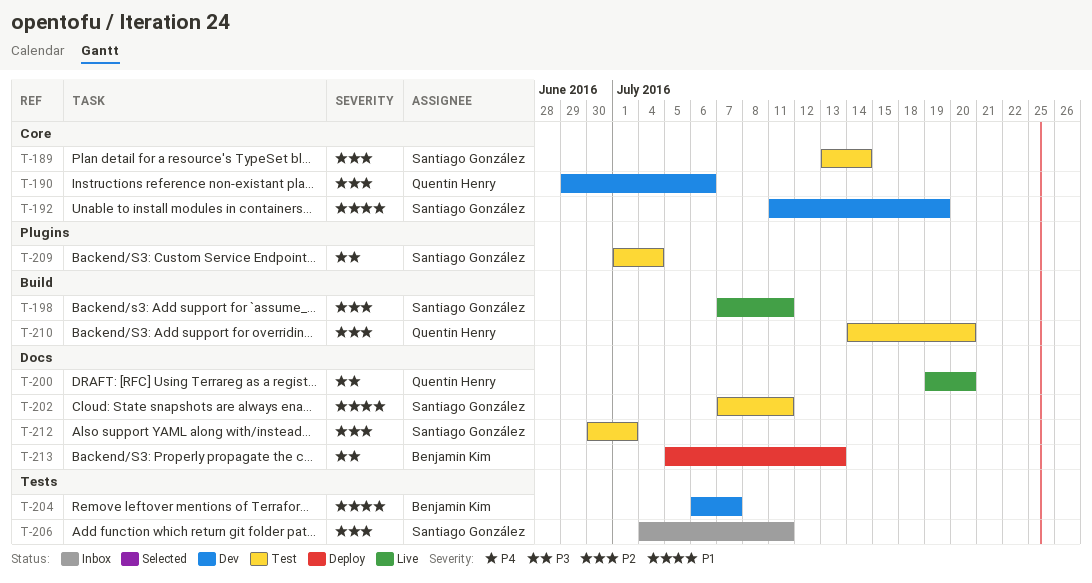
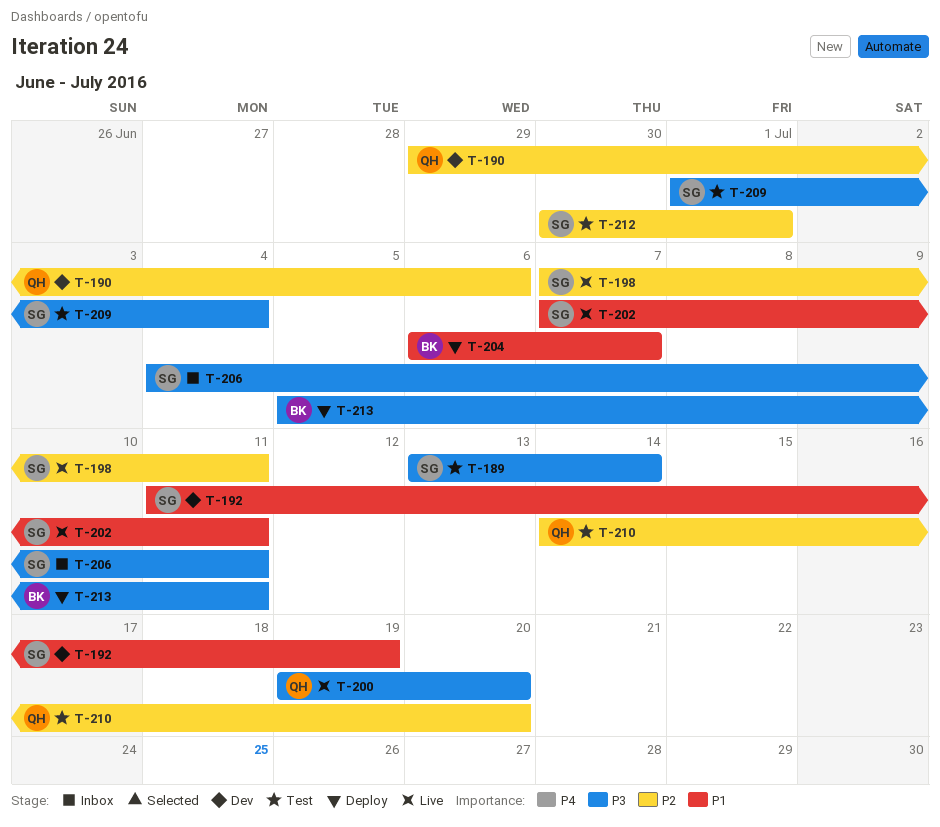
T-189, priority: P2 -> P3
T-202, status: Test -> Live
T-204, status: Dev -> Deploy
T-206, priority: P2 -> P3
T-213, due: Jul 13 -> Jul 11

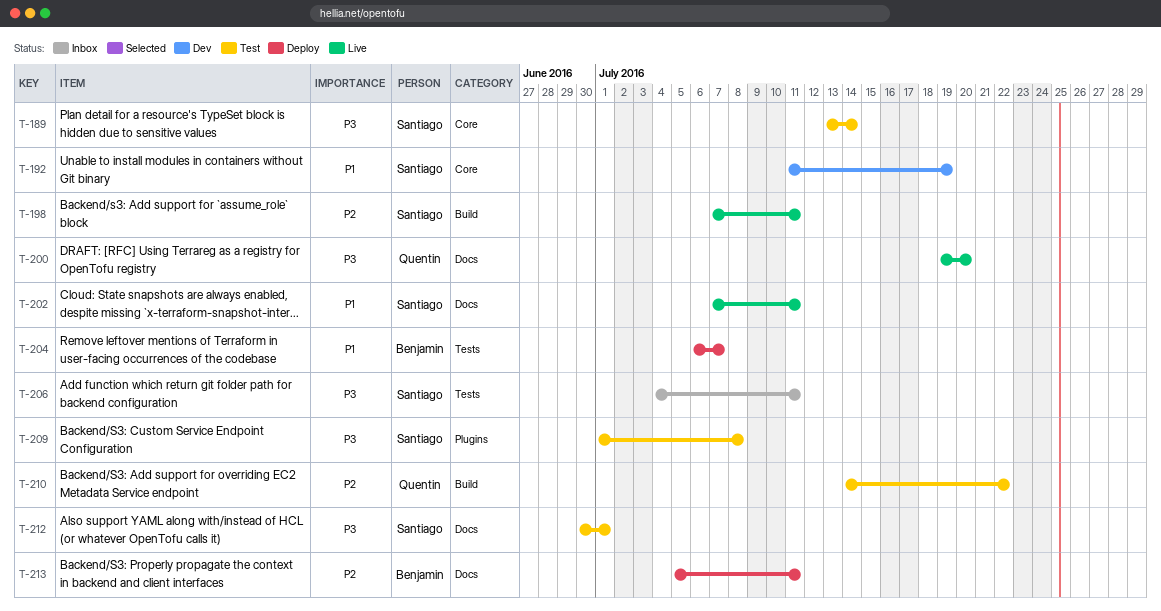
T-190: present -> none
T-209, due: Jul 4 -> Jul 8
T-210, due: Jul 20 -> Jul 22
T-212, priority: P2 -> P3
T-213, priority: P3 -> P2

